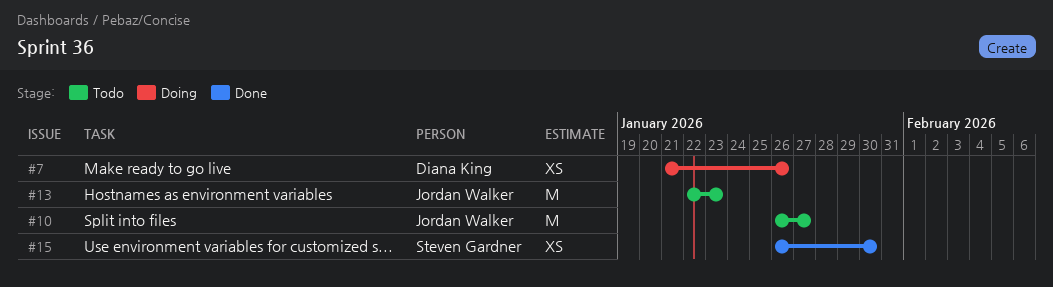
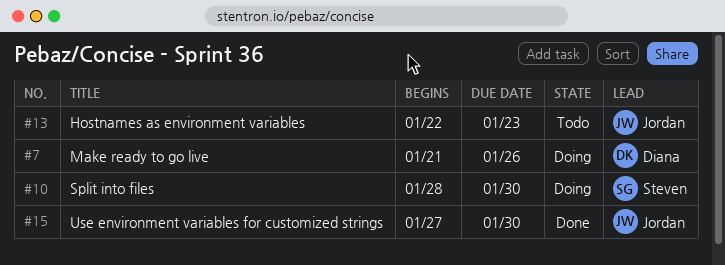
#10, status: Todo -> Doing
#10, owner: Jordan Walker -> Steven Gardner
#10, start: Jan 26 -> Jan 28
#10, due: Jan 27 -> Jan 30
#15, owner: Steven Gardner -> Jordan Walker
#15, start: Jan 26 -> Jan 27

